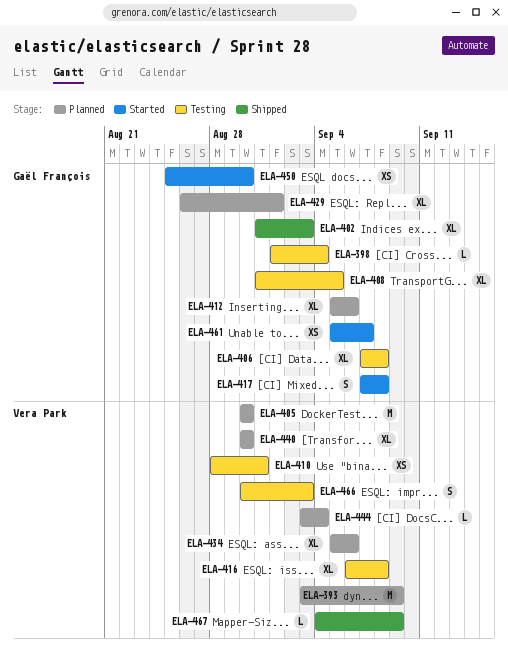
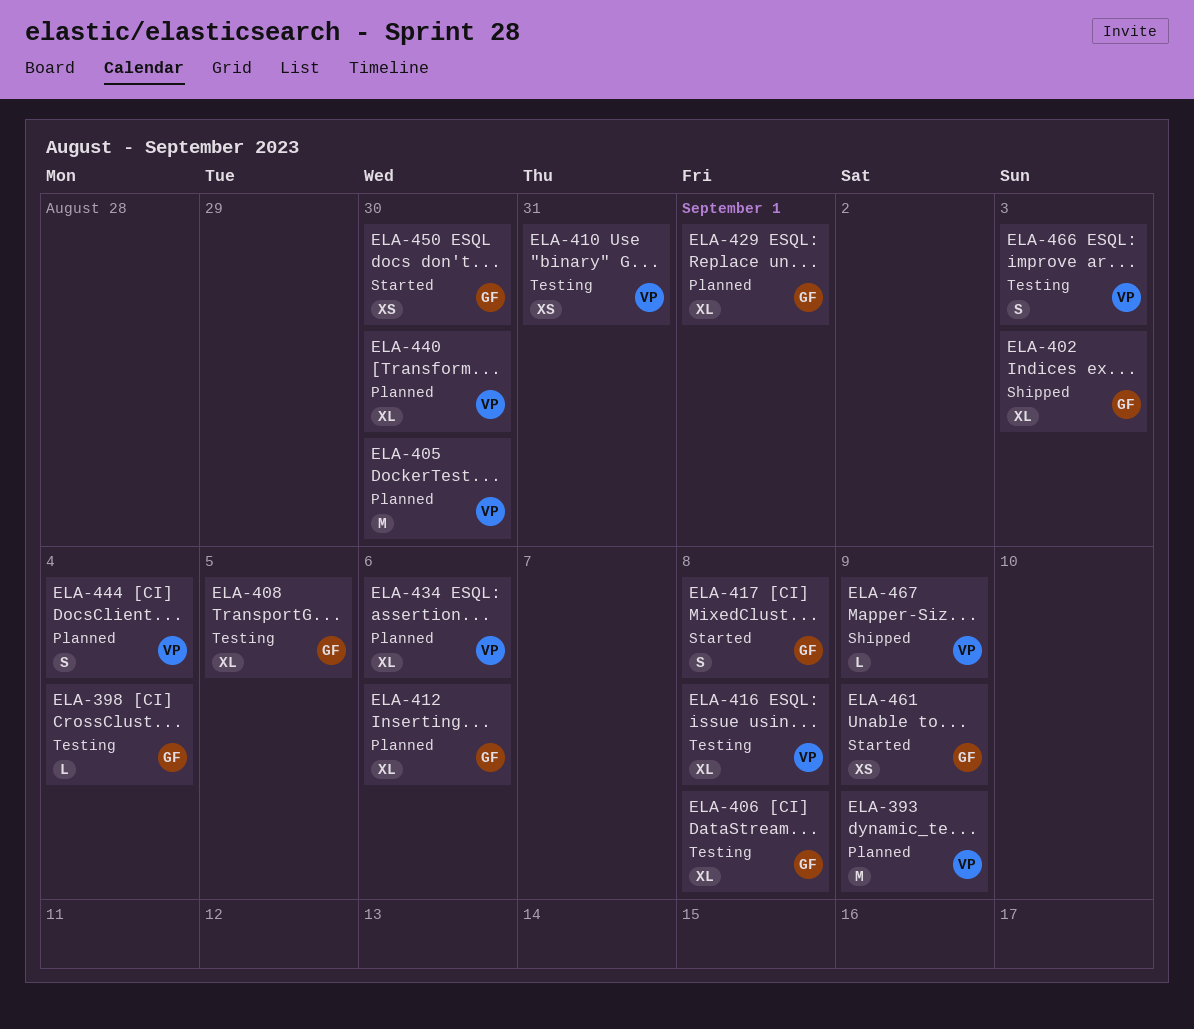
ELA-444, estimate: L -> S
ELA-461, due: Sep 7 -> Sep 9

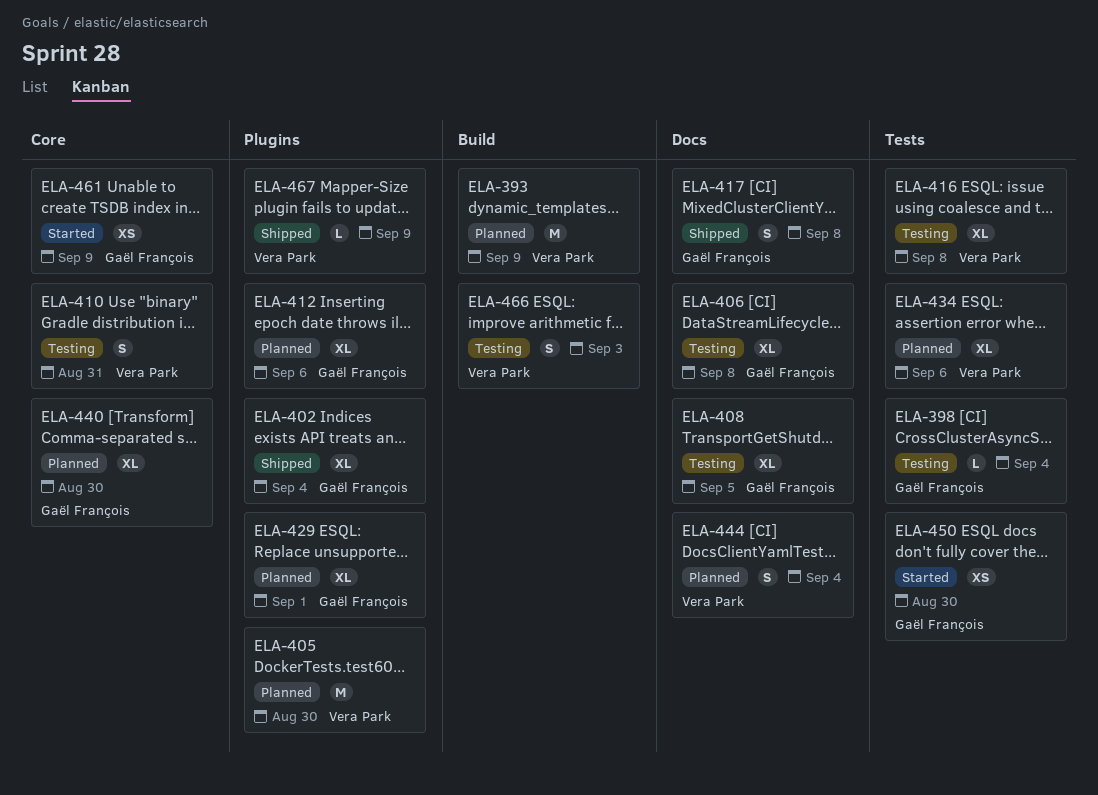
ELA-402, due: Sep 3 -> Sep 4
ELA-410, estimate: XS -> S
ELA-417, status: Started -> Shipped
ELA-440, owner: Vera Park -> Gaël François

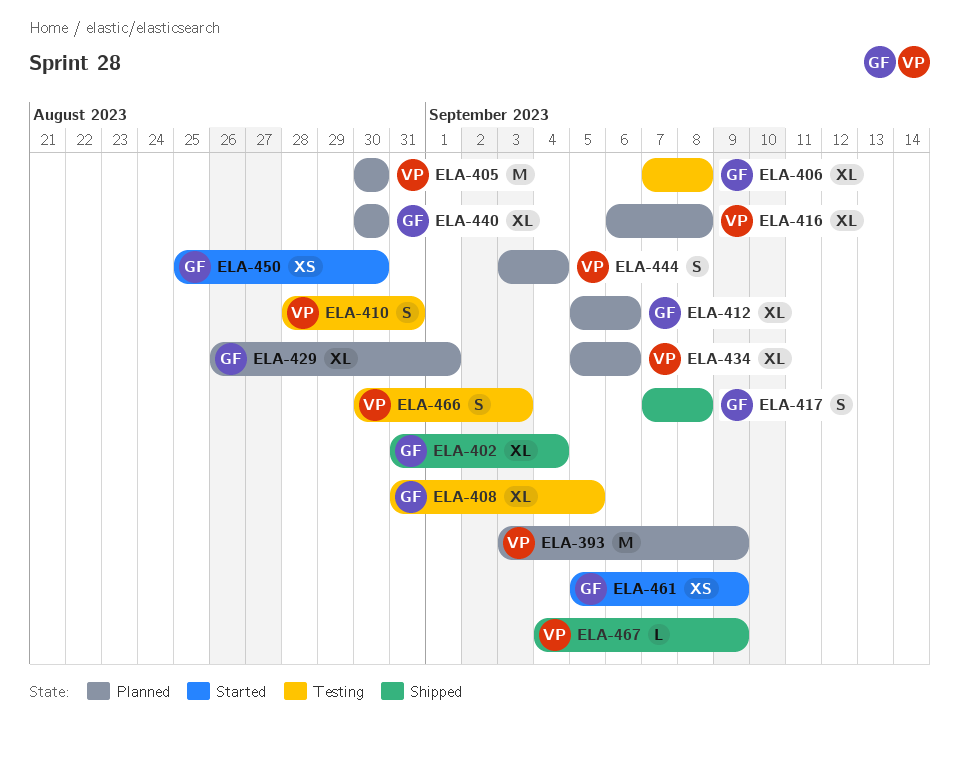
ELA-398: present -> none
ELA-416, status: Testing -> Planned

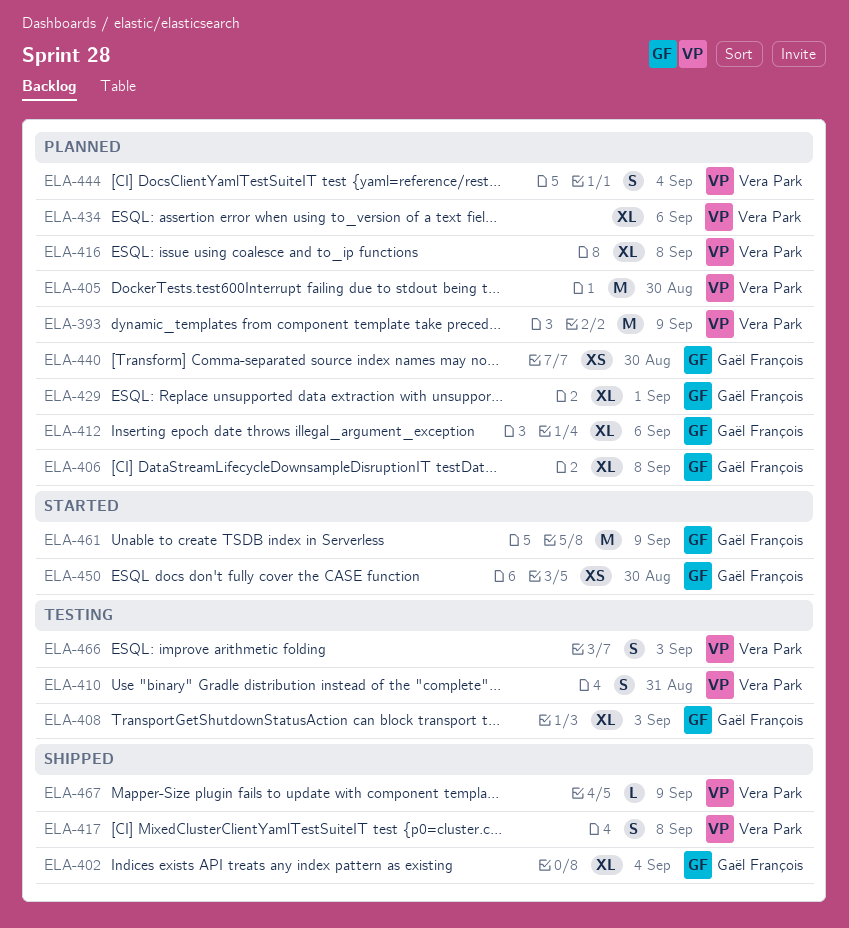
ELA-406, status: Testing -> Planned
ELA-408, due: Sep 5 -> Sep 3
ELA-417, owner: Gaël François -> Vera Park
ELA-440, estimate: XL -> XS
ELA-461, estimate: XS -> M

